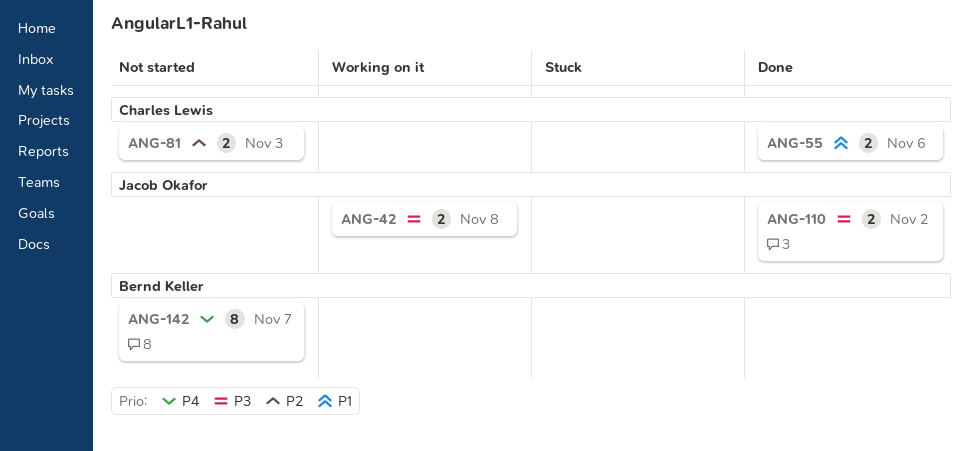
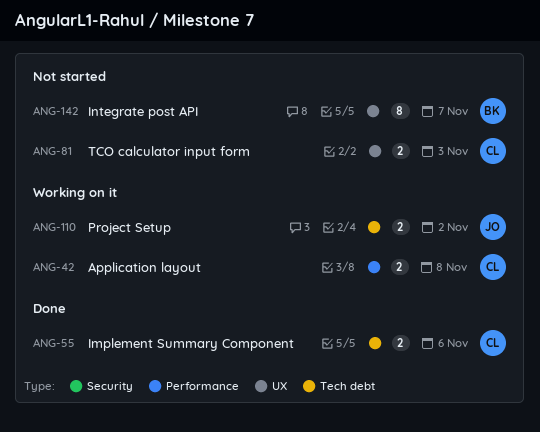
ANG-42, owner: Jacob Okafor -> Charles Lewis
ANG-110, status: Done -> Working on it

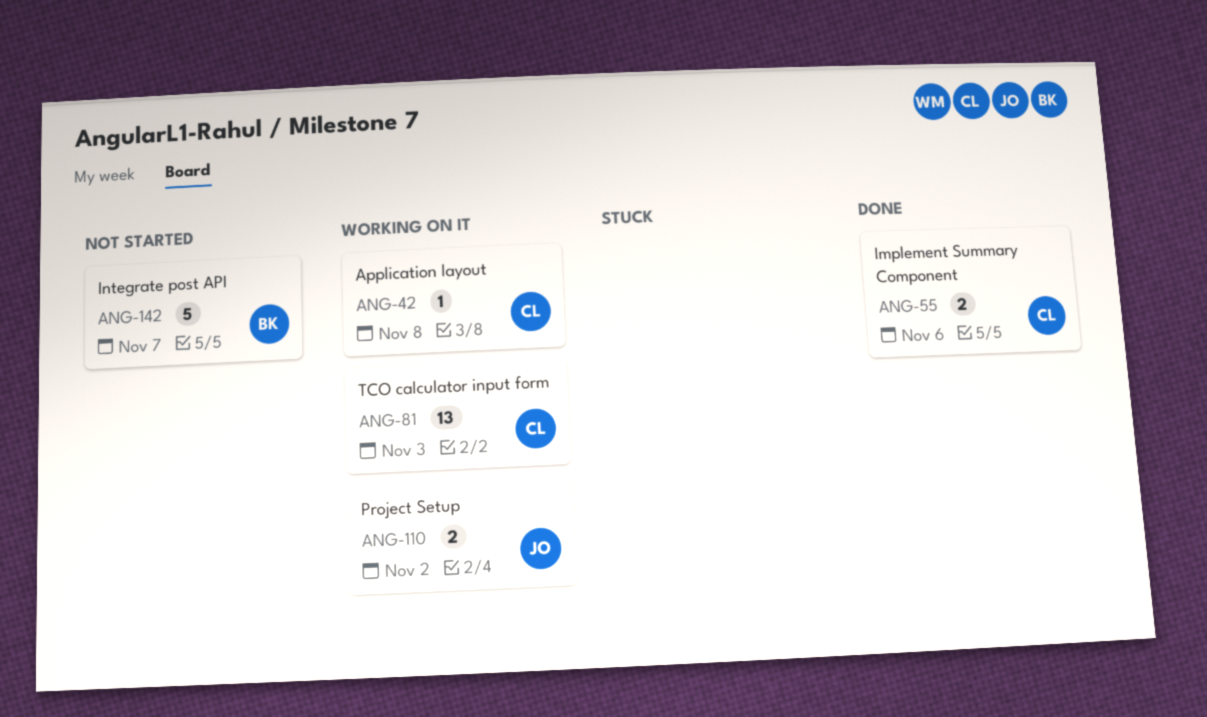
ANG-42, estimate: 2 -> 1
ANG-81, status: Not started -> Working on it
ANG-81, estimate: 2 -> 13
ANG-142, estimate: 8 -> 5

